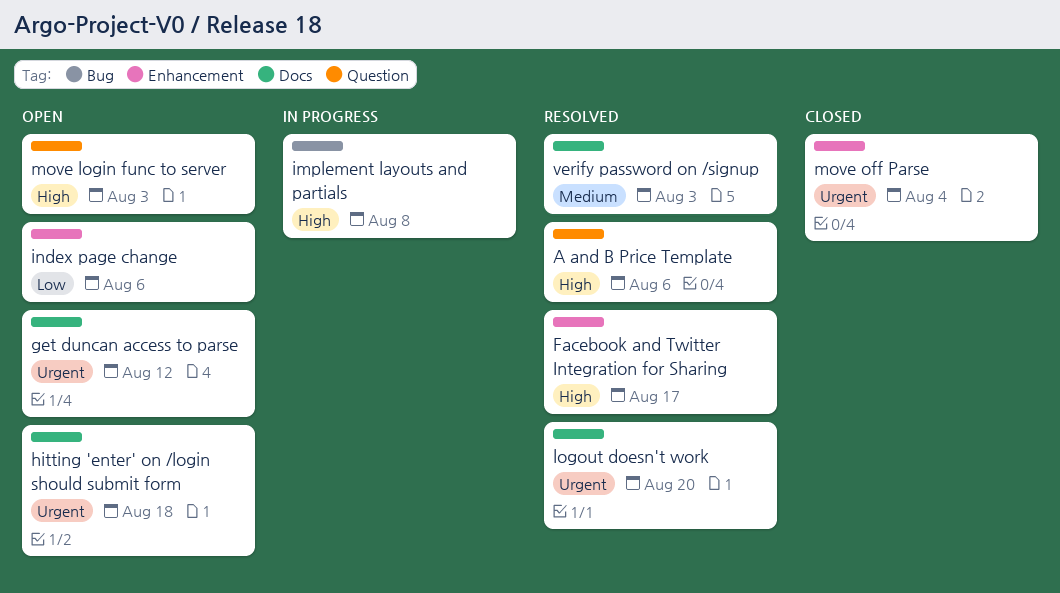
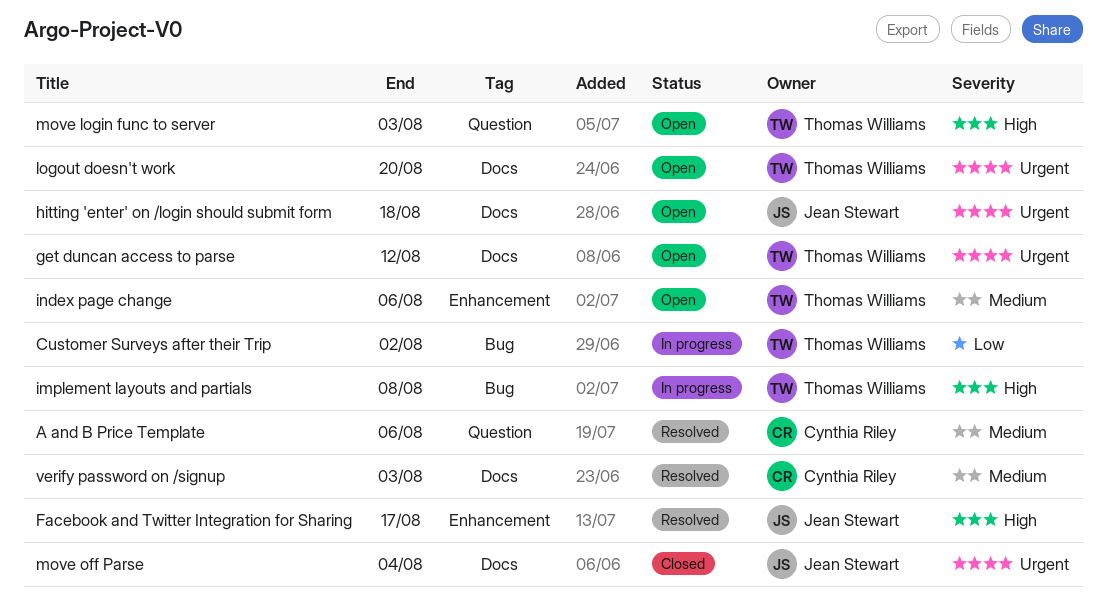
A and B Price Template, priority: High -> Medium
Customer Surveys after their Trip: none -> present
index page change, priority: Low -> Medium
logout doesn't work, status: Resolved -> Open
move off Parse, label: Enhancement -> Docs

